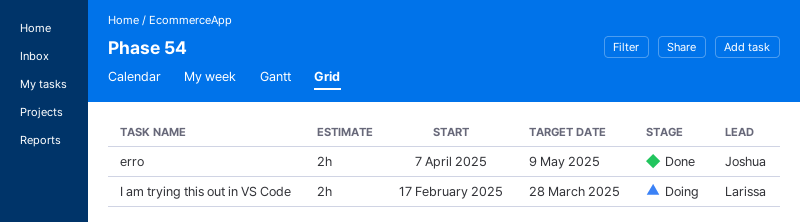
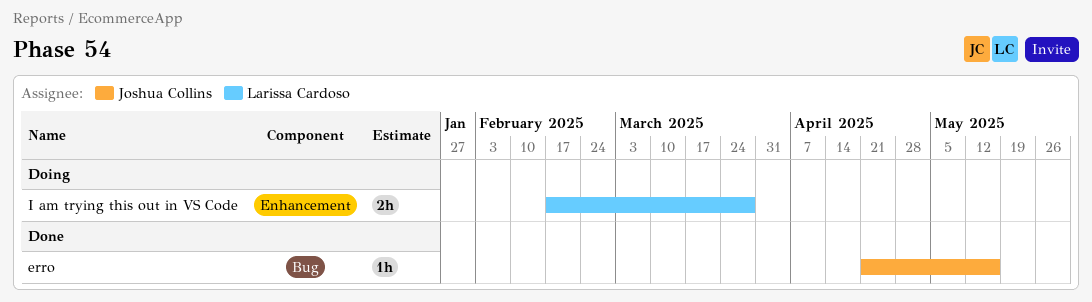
erro, estimate: 2h -> 1h
erro, start: Apr 7 -> Apr 21
erro, due: May 9 -> May 16

